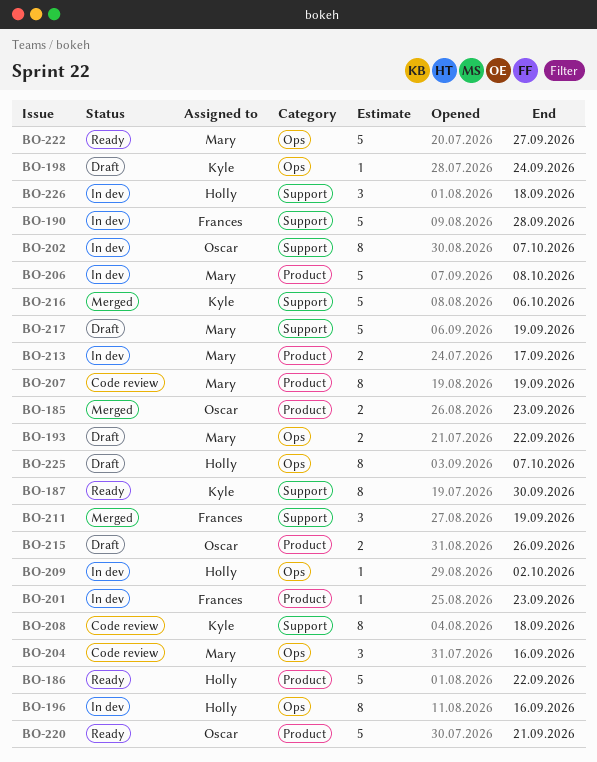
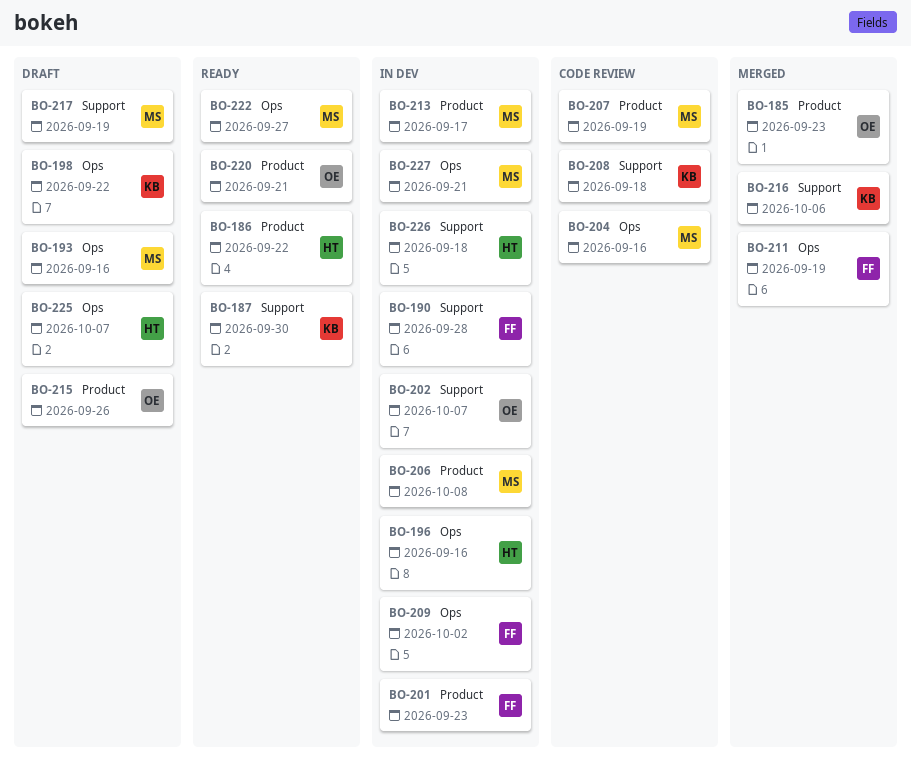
BO-193, due: Sep 22 -> Sep 16
BO-198, due: Sep 24 -> Sep 22
BO-209, owner: Holly -> Frances
BO-211, label: Support -> Ops
BO-227: none -> present

